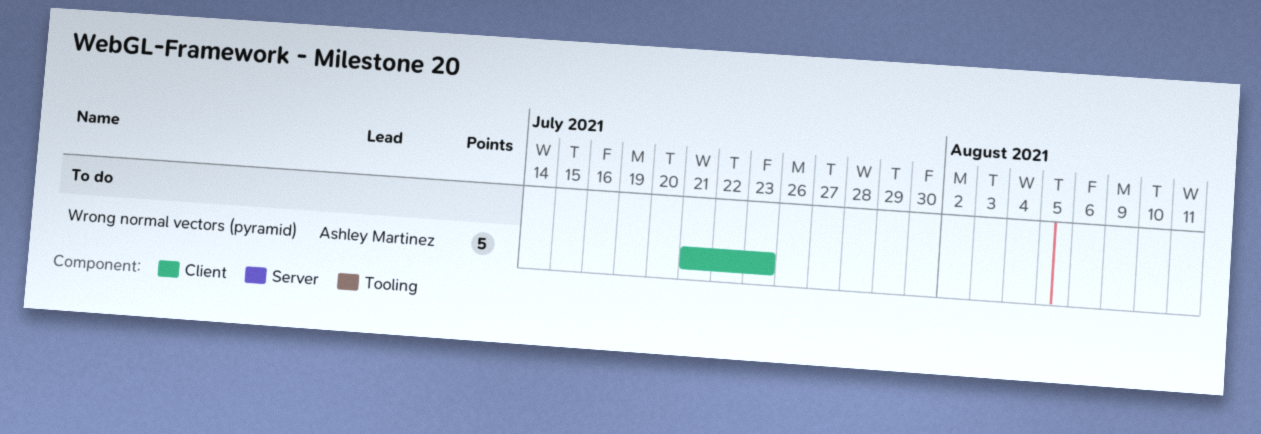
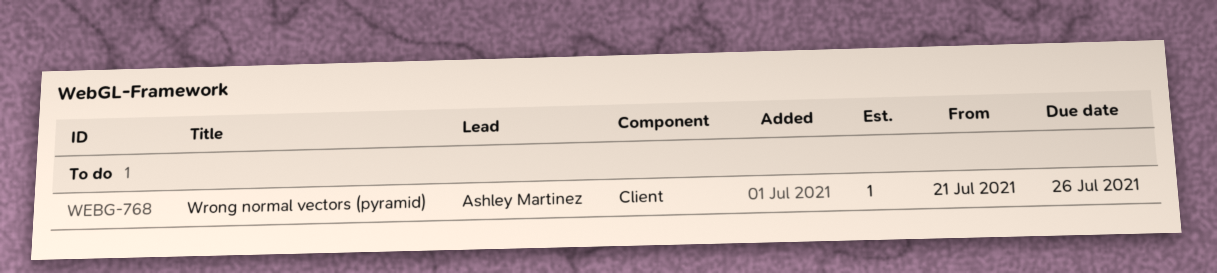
Wrong normal vectors (pyramid), estimate: 5 -> 1
Wrong normal vectors (pyramid), due: Jul 23 -> Jul 26

